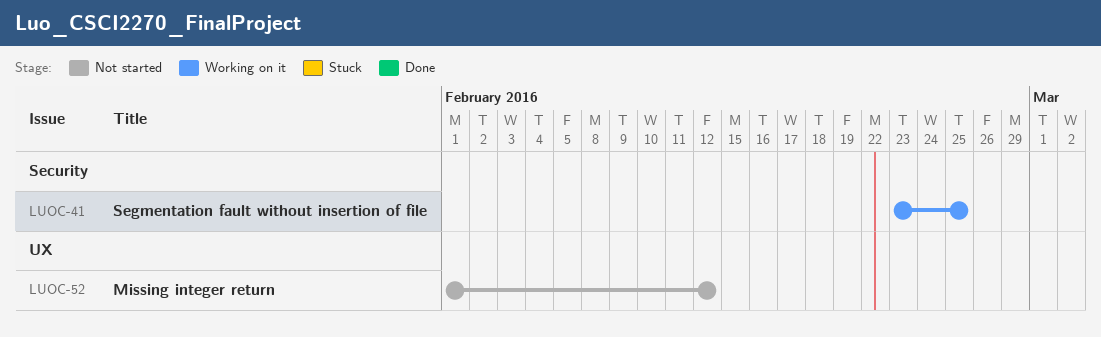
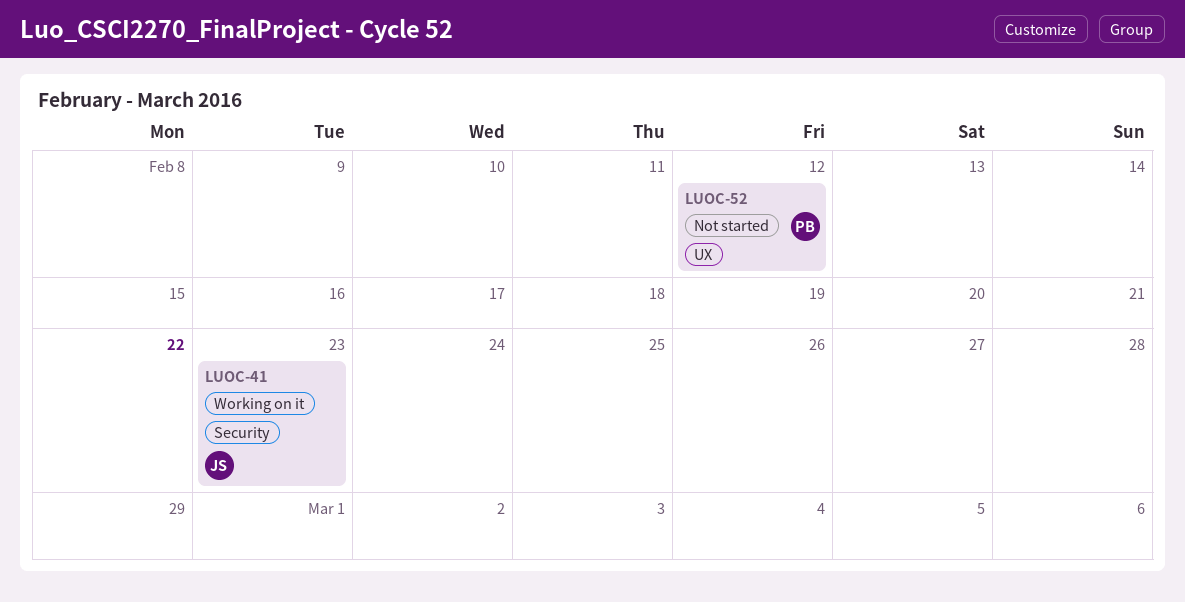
LUOC-41, due: Feb 25 -> Feb 23

